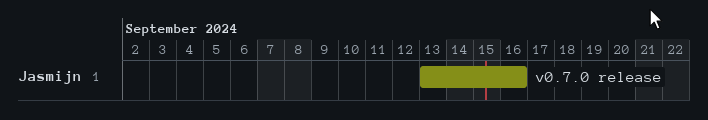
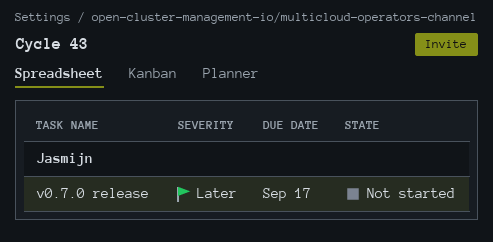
v0.7.0 release, due: Sep 16 -> Sep 17

